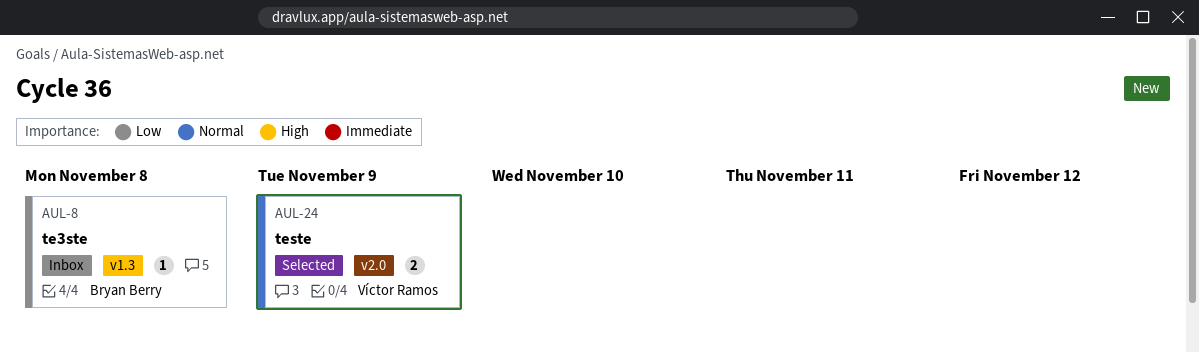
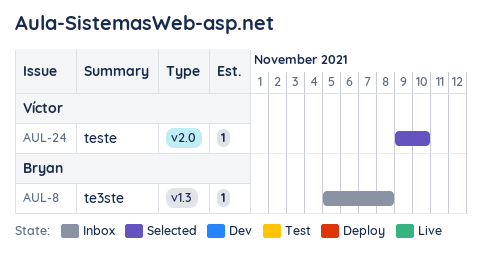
AUL-24, estimate: 2 -> 1
AUL-24, due: Nov 9 -> Nov 10

